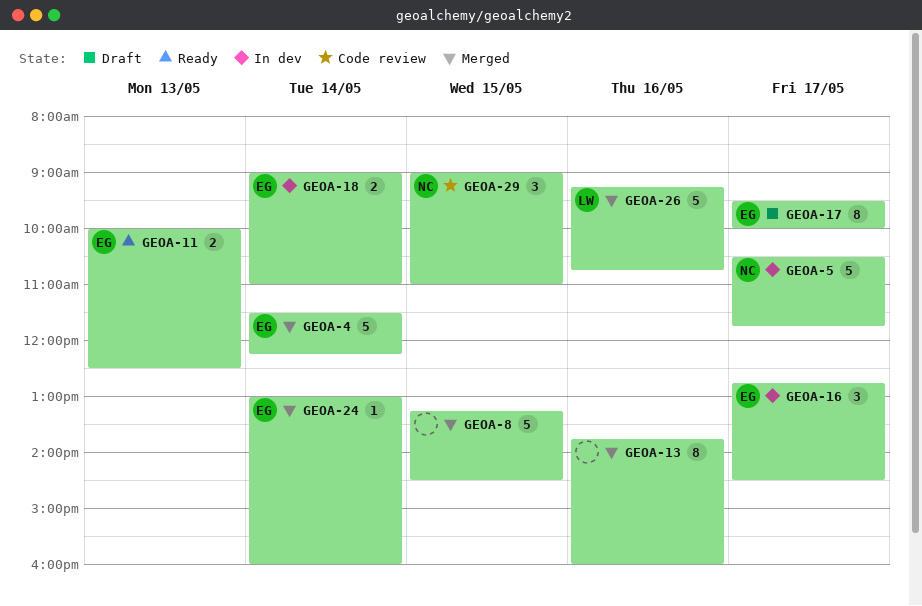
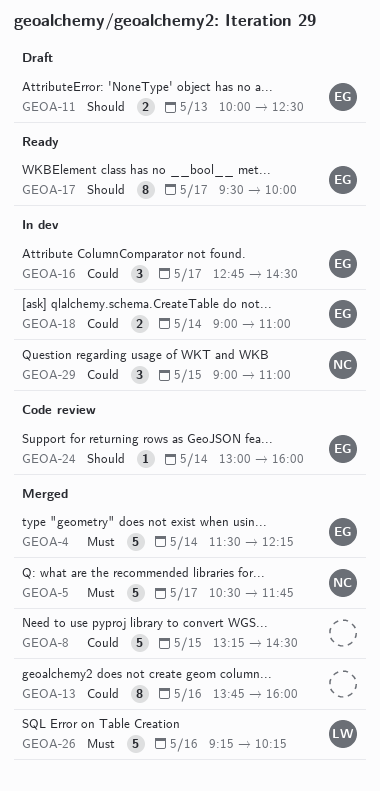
GEOA-5, status: In dev -> Merged
GEOA-11, status: Ready -> Draft
GEOA-17, status: Draft -> Ready
GEOA-24, status: Merged -> Code review
GEOA-26, ends: 10:45 -> 10:15
GEOA-29, status: Code review -> In dev

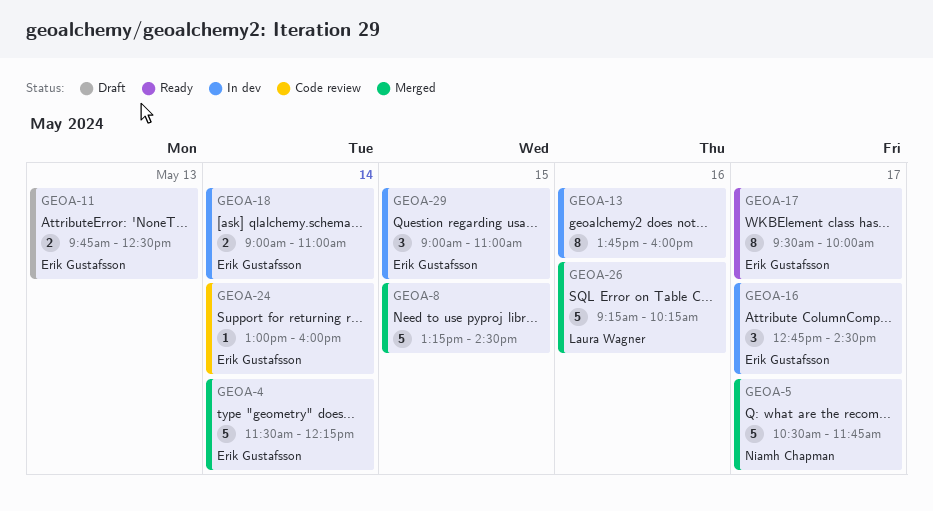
GEOA-11, begins: 10:00 -> 09:45
GEOA-13, status: Merged -> In dev
GEOA-29, owner: Niamh Chapman -> Erik Gustafsson

